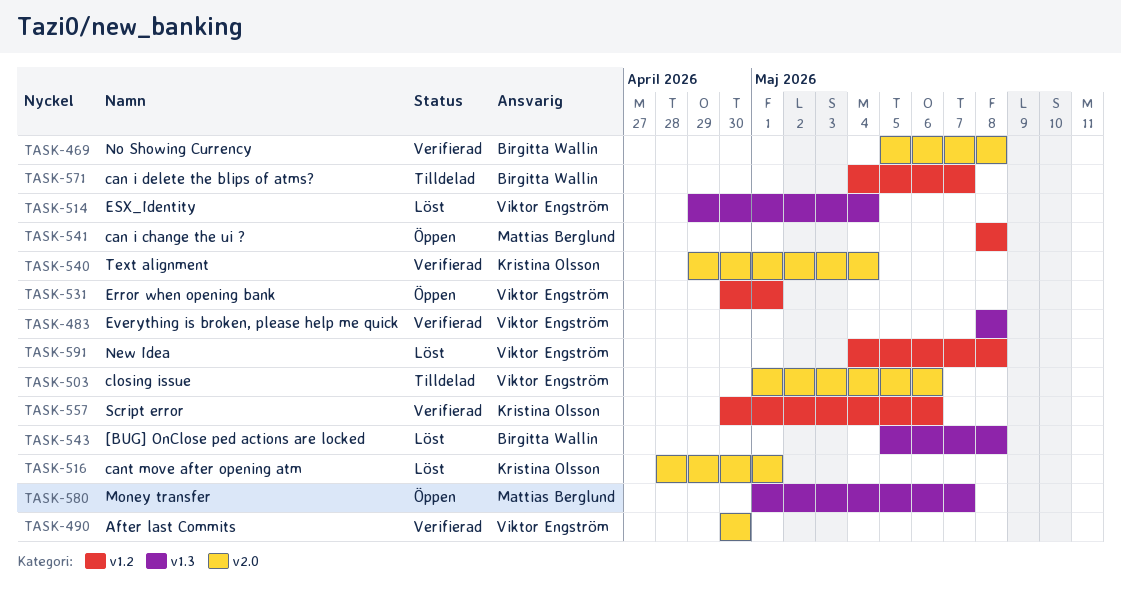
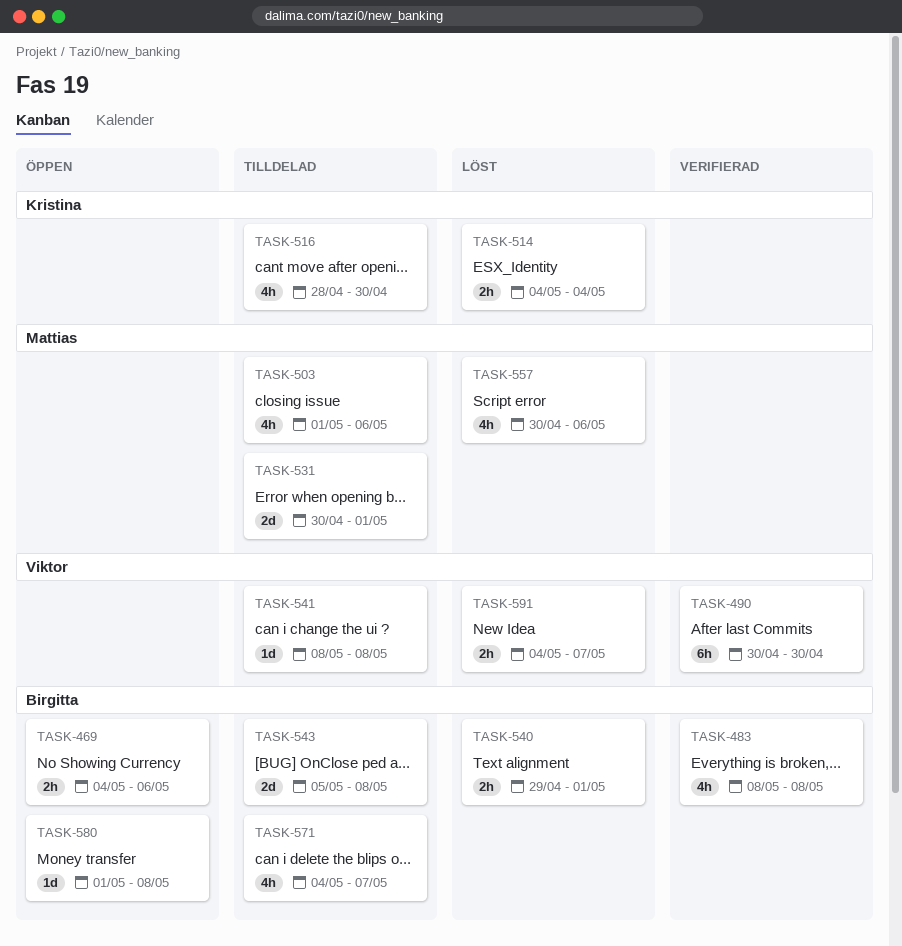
TASK-469, status: Verifierad -> Öppen
TASK-469, start: May 5 -> May 4
TASK-469, due: May 8 -> May 6
TASK-483, owner: Viktor Engström -> Birgitta Wallin
TASK-503, owner: Viktor Engström -> Mattias Berglund
TASK-514, owner: Viktor Engström -> Kristina Olsson
TASK-514, start: Apr 29 -> May 4
TASK-516, status: Löst -> Tilldelad
TASK-516, due: May 1 -> Apr 30
TASK-531, status: Öppen -> Tilldelad
TASK-531, owner: Viktor Engström -> Mattias Berglund
TASK-540, status: Verifierad -> Löst
TASK-540, owner: Kristina Olsson -> Birgitta Wallin
TASK-540, due: May 4 -> May 1
TASK-541, status: Öppen -> Tilldelad
TASK-541, owner: Mattias Berglund -> Viktor Engström
TASK-543, status: Löst -> Tilldelad
TASK-557, status: Verifierad -> Löst
TASK-557, owner: Kristina Olsson -> Mattias Berglund
TASK-580, owner: Mattias Berglund -> Birgitta Wallin
TASK-580, due: May 7 -> May 8
TASK-591, due: May 8 -> May 7

